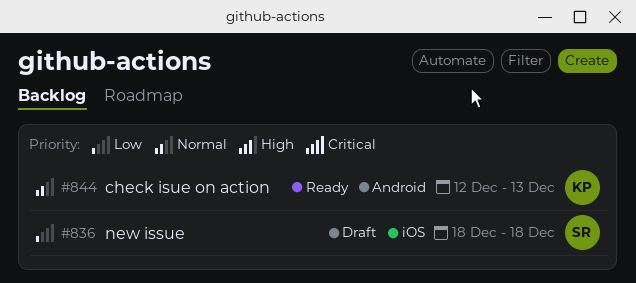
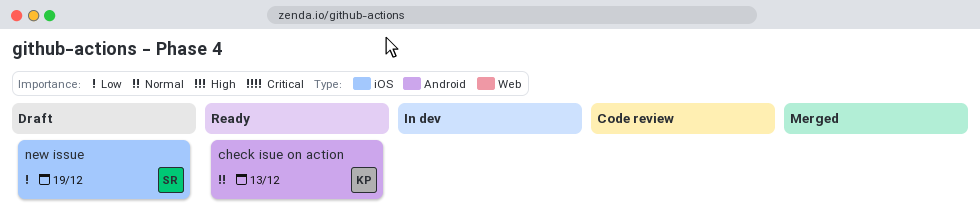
new issue, due: Dec 18 -> Dec 19

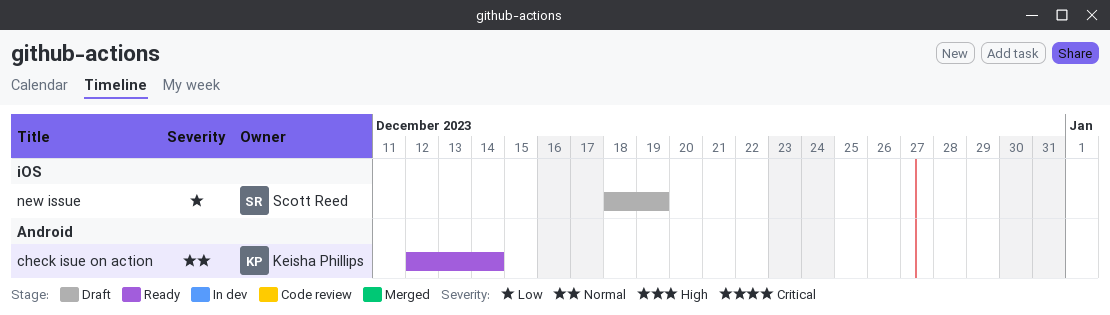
check isue on action, due: Dec 13 -> Dec 14

